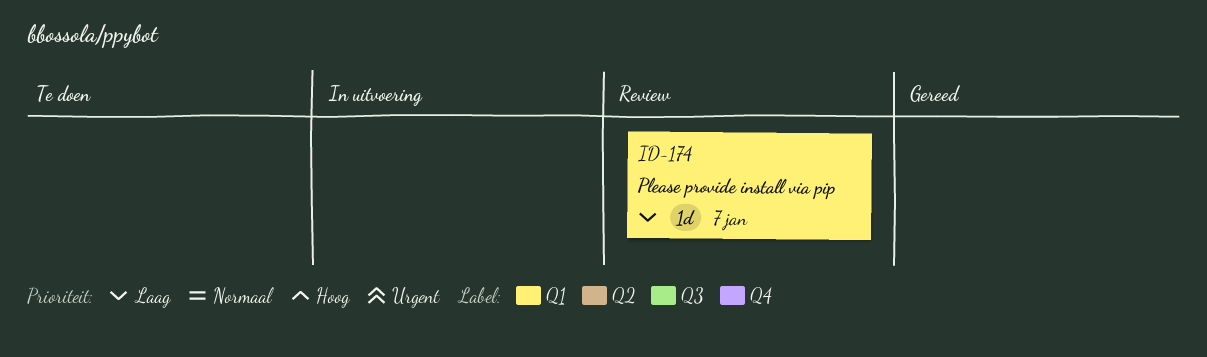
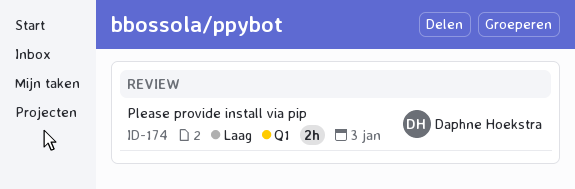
ID-174, estimate: 1d -> 2h
ID-174, due: Jan 7 -> Jan 3

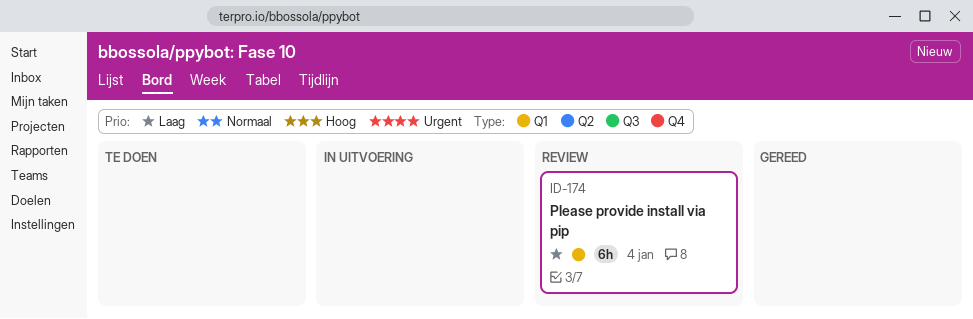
ID-174, estimate: 2h -> 6h
ID-174, due: Jan 3 -> Jan 4

